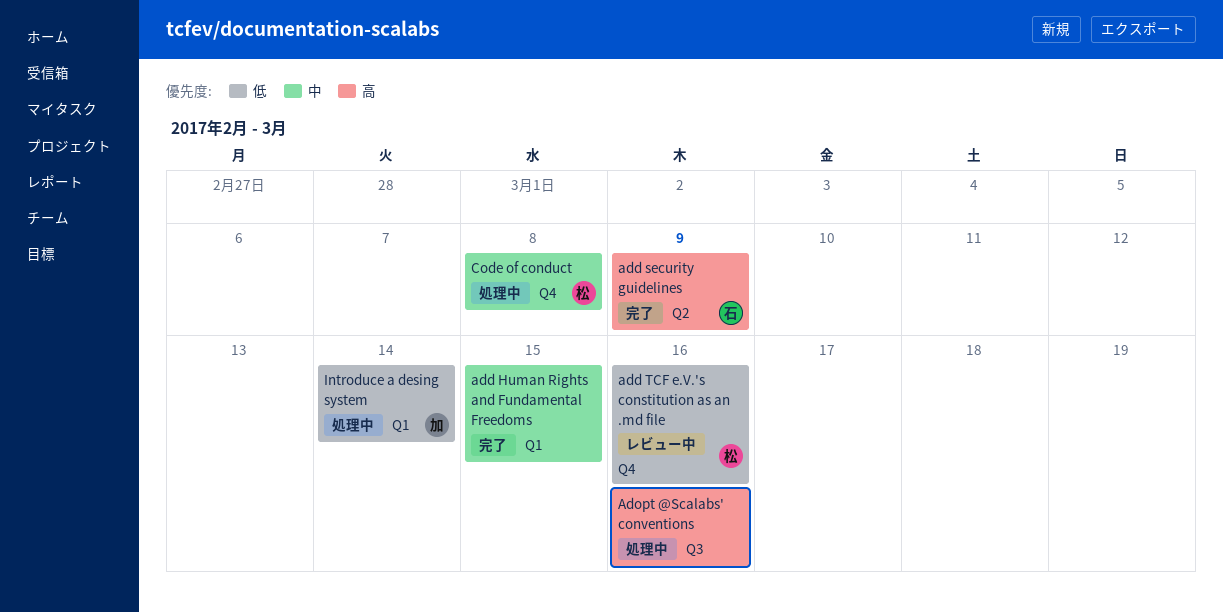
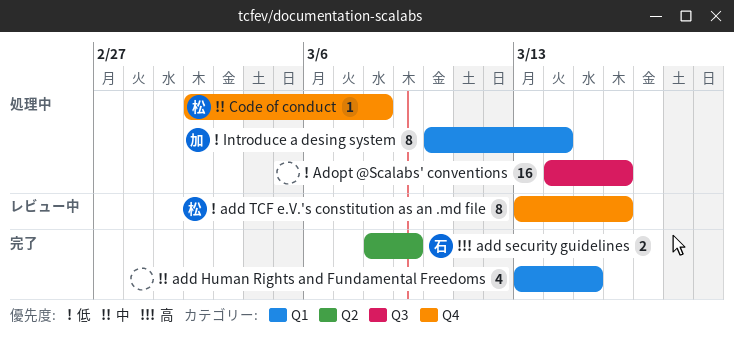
Adopt @Scalabs' conventions, priority: 高 -> 低

